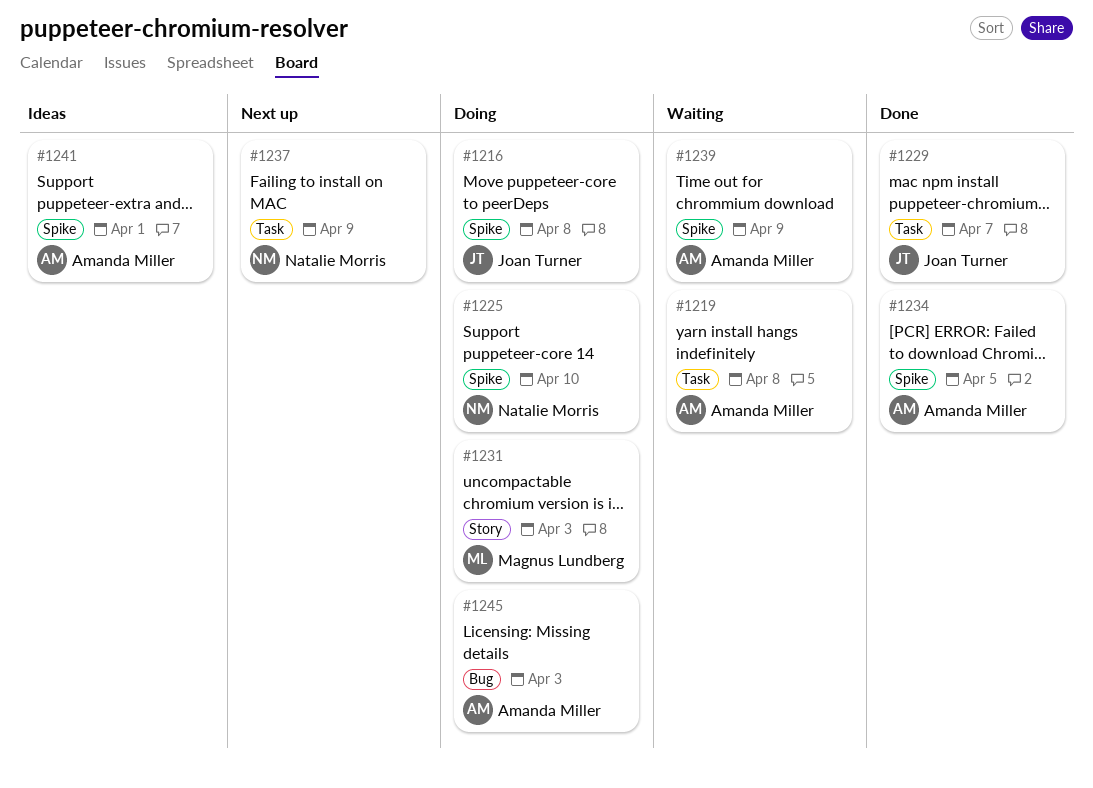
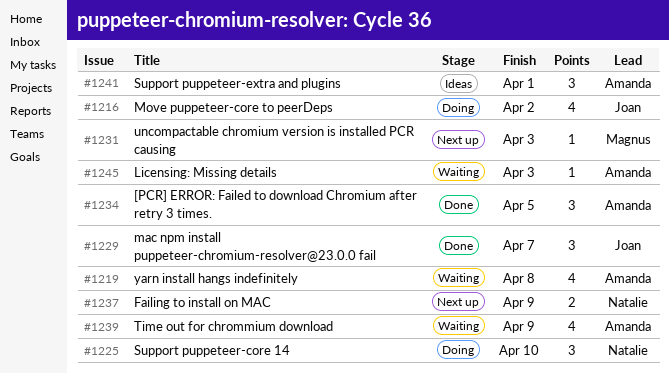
#1216, due: Apr 8 -> Apr 2
#1231, status: Doing -> Next up
#1245, status: Doing -> Waiting

